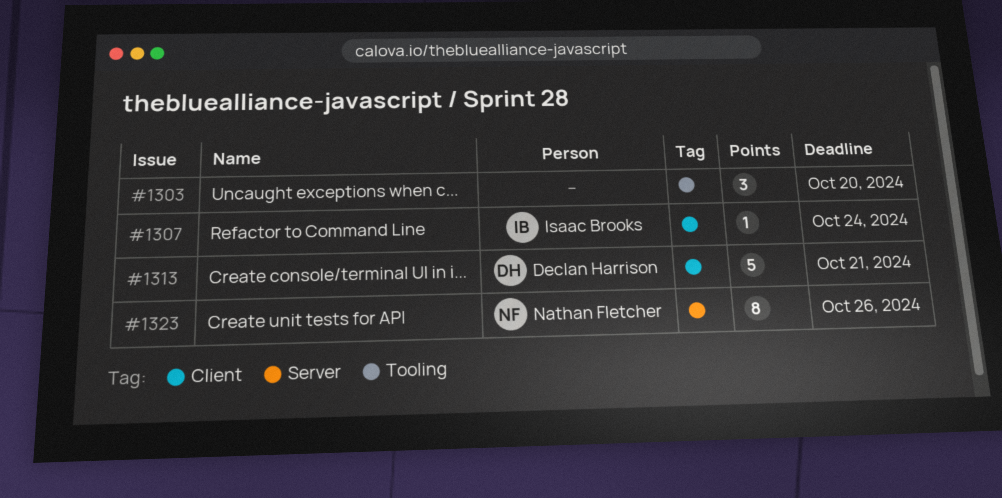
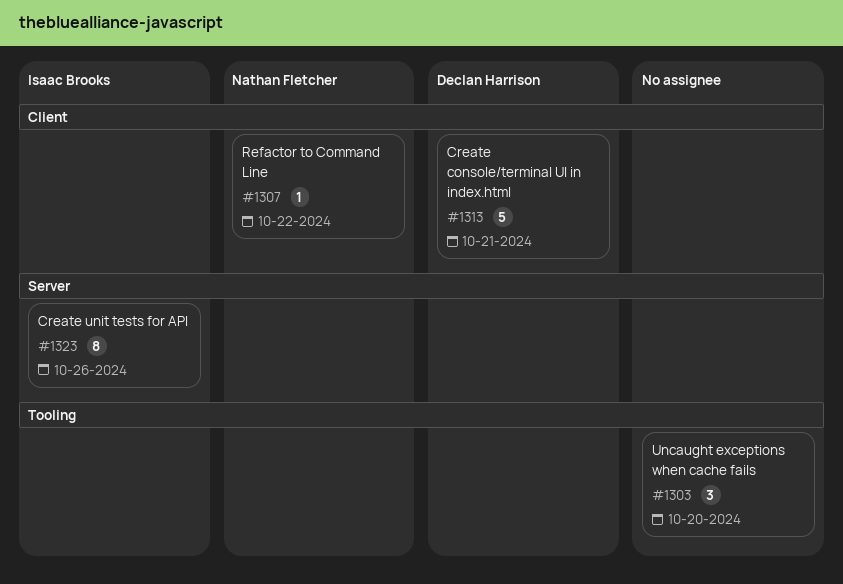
#1307, owner: Isaac Brooks -> Nathan Fletcher
#1307, due: Oct 24 -> Oct 22
#1323, owner: Nathan Fletcher -> Isaac Brooks

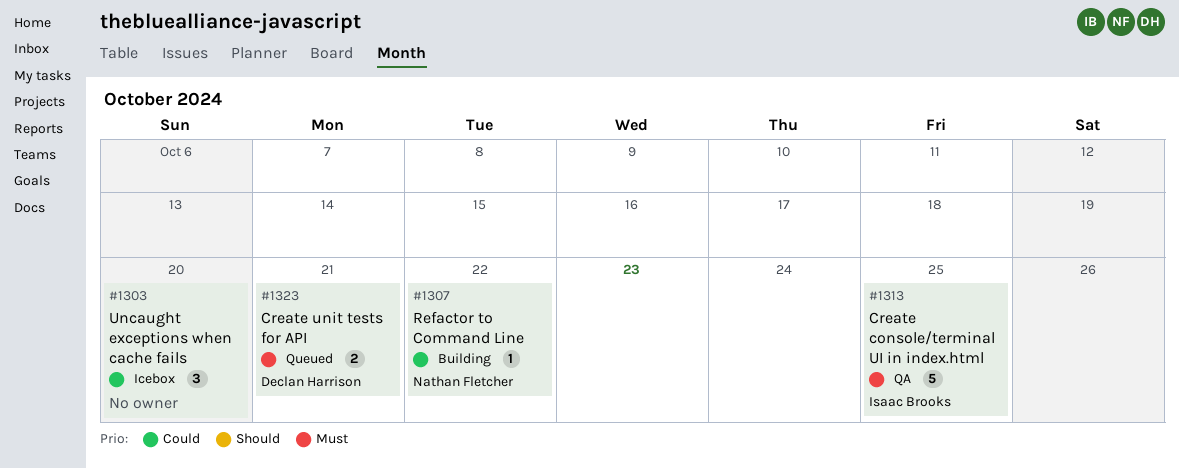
#1313, owner: Declan Harrison -> Isaac Brooks
#1313, due: Oct 21 -> Oct 25
#1323, owner: Isaac Brooks -> Declan Harrison
#1323, estimate: 8 -> 2
#1323, due: Oct 26 -> Oct 21

